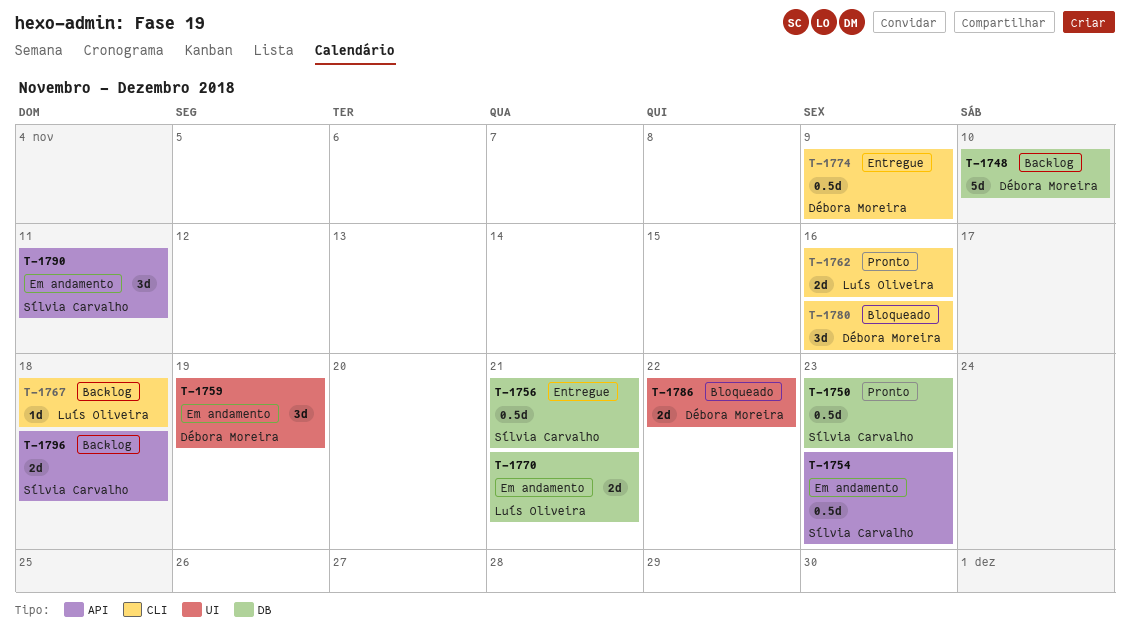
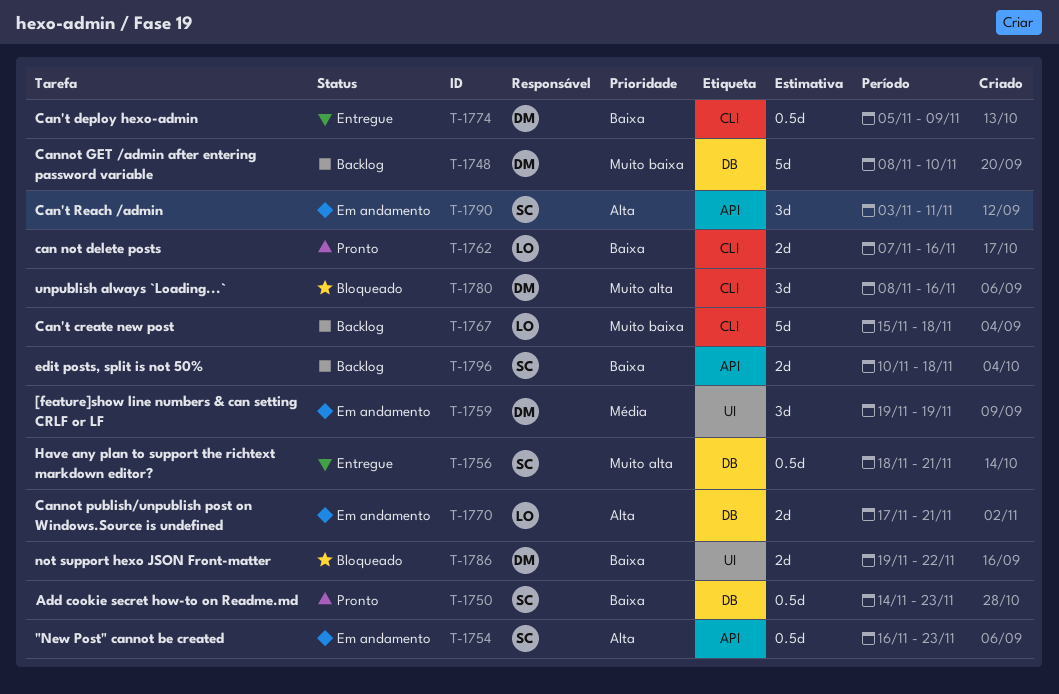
T-1767, estimate: 1d -> 5d

